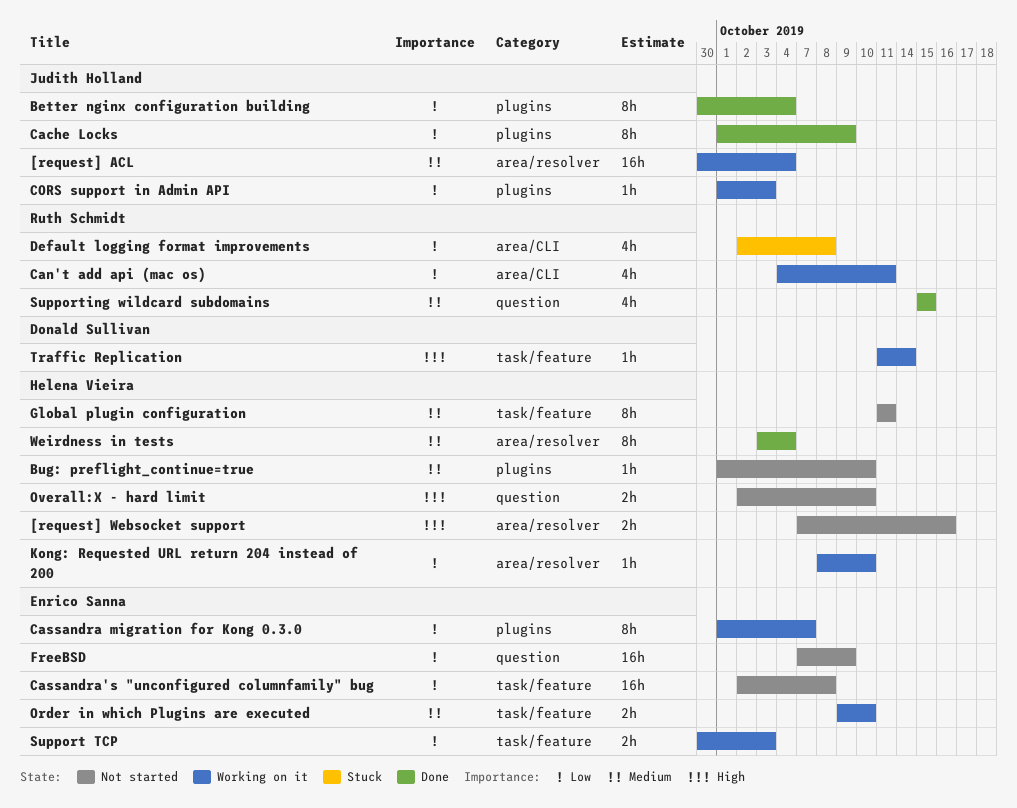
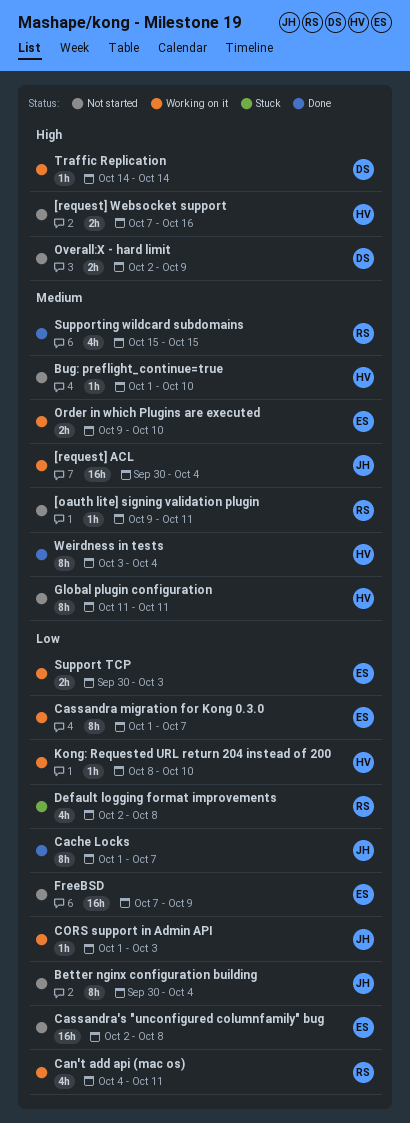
[oauth lite] signing validation plugin: none -> present
Better nginx configuration building, status: Done -> Not started
Cache Locks, due: Oct 9 -> Oct 7
Overall:X - hard limit, owner: Helena Vieira -> Donald Sullivan
Overall:X - hard limit, due: Oct 10 -> Oct 9
Traffic Replication, start: Oct 11 -> Oct 14

